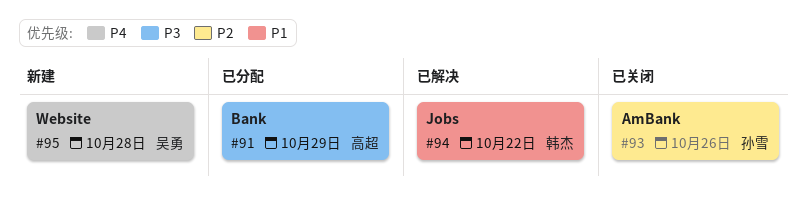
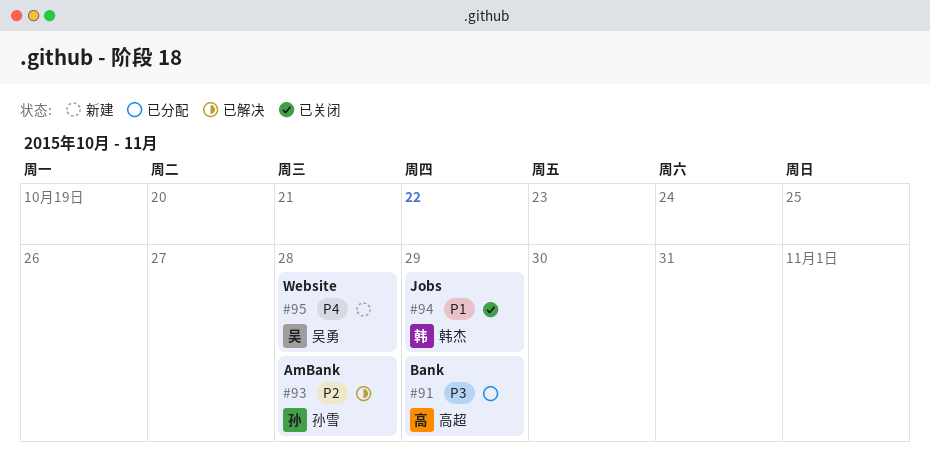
#93, status: 已关闭 -> 已解决
#93, due: Oct 26 -> Oct 28
#94, status: 已解决 -> 已关闭
#94, due: Oct 22 -> Oct 29

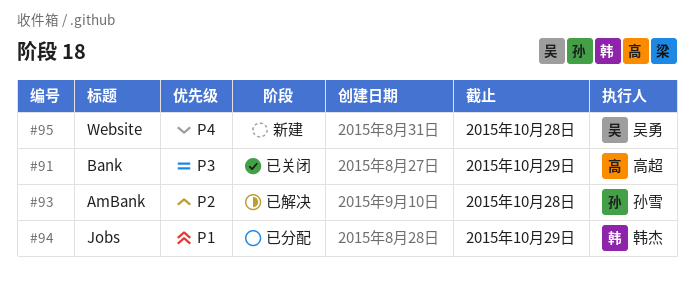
#91, status: 已分配 -> 已关闭
#94, status: 已关闭 -> 已分配

